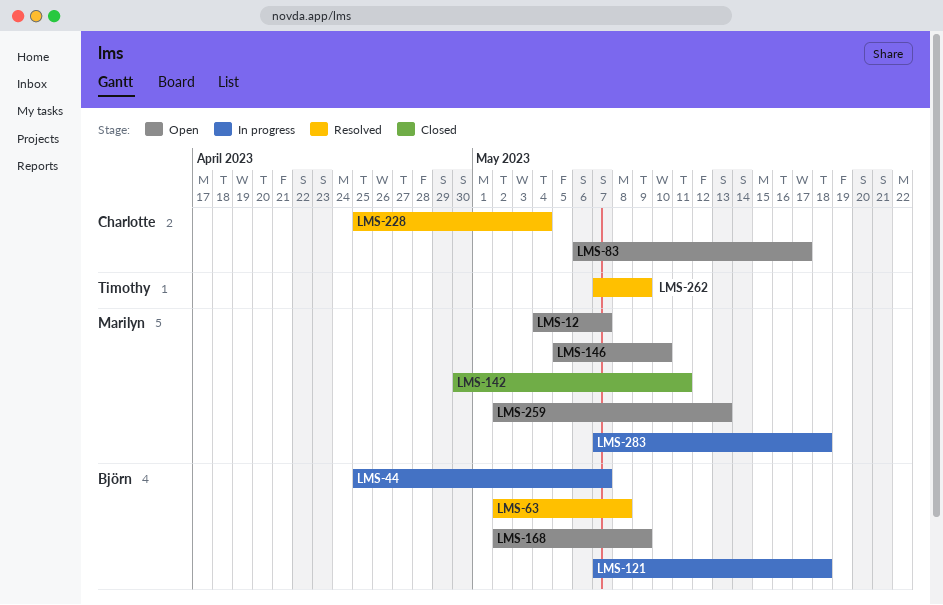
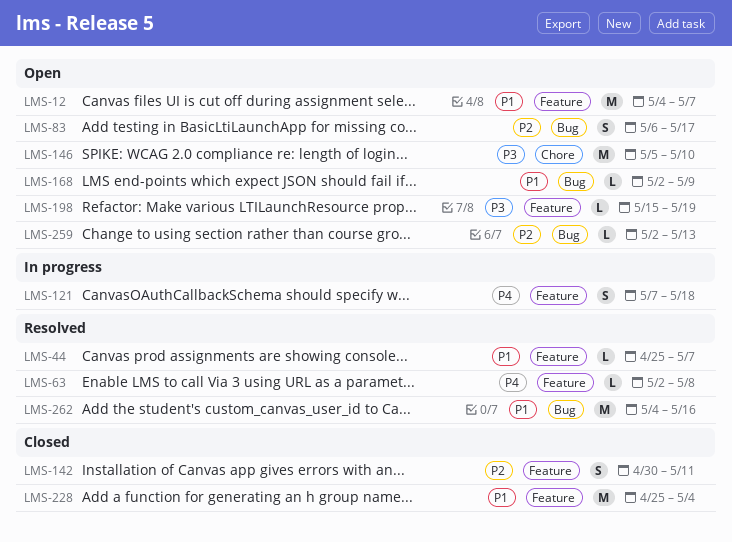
LMS-44, status: In progress -> Resolved
LMS-198: none -> present
LMS-228, status: Resolved -> Closed
LMS-262, start: May 7 -> May 4
LMS-262, due: May 9 -> May 16
LMS-283: present -> none

